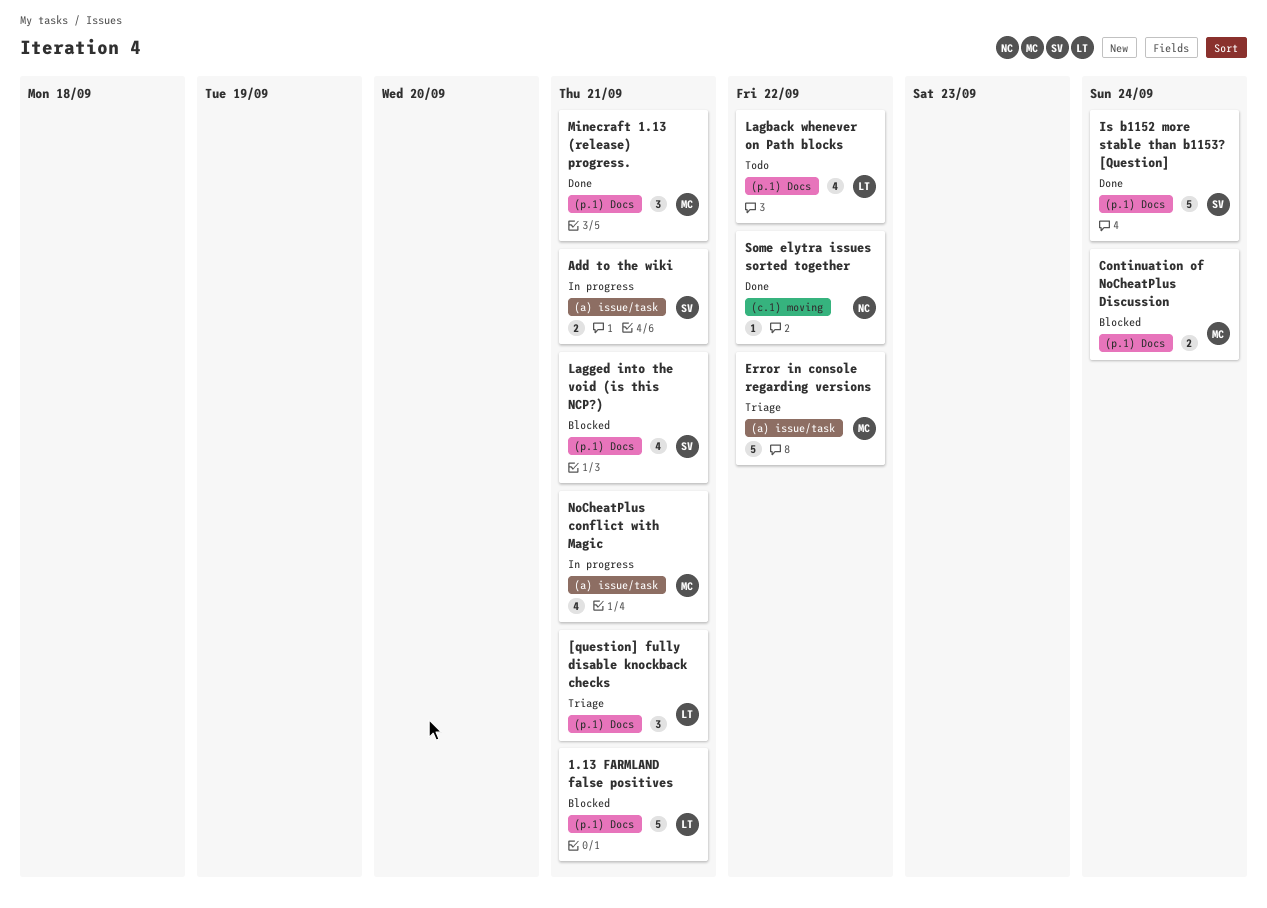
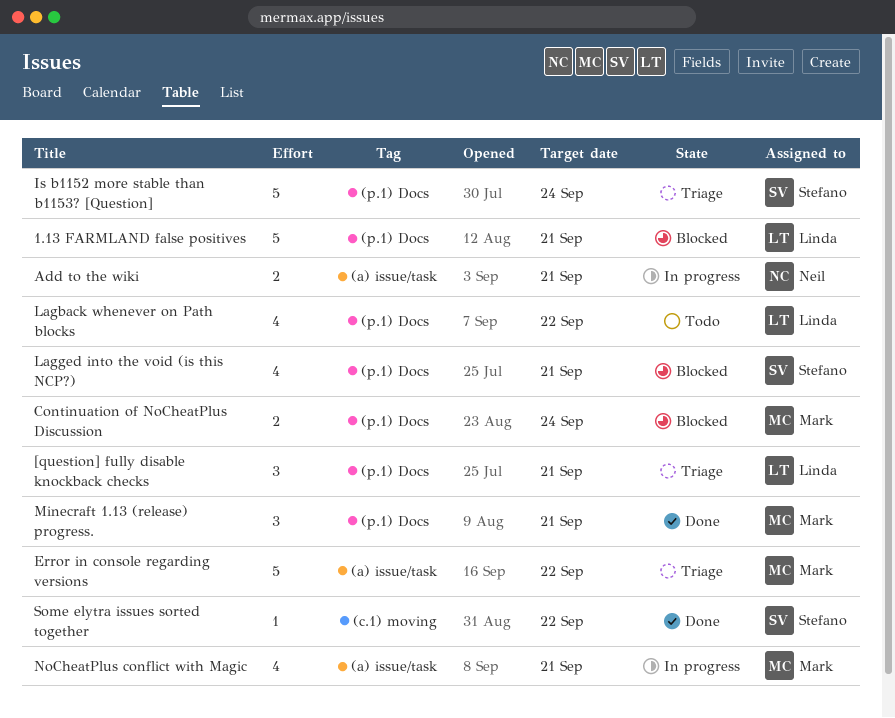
Add to the wiki, owner: Stefano -> Neil
Is b1152 more stable than b1153? [Question], status: Done -> Triage
Some elytra issues sorted together, owner: Neil -> Stefano

